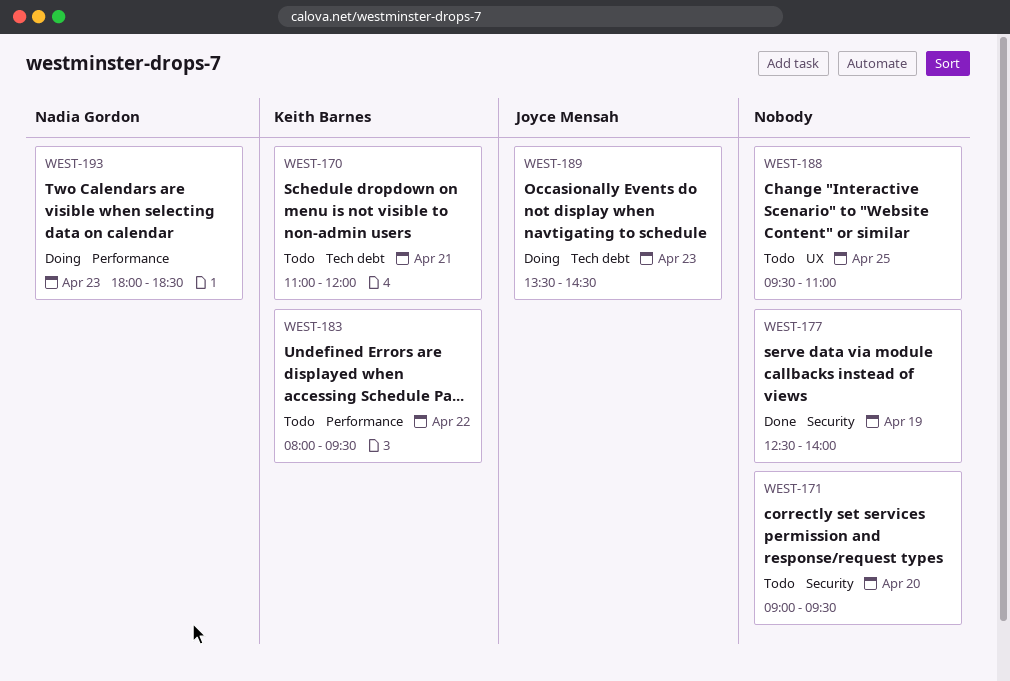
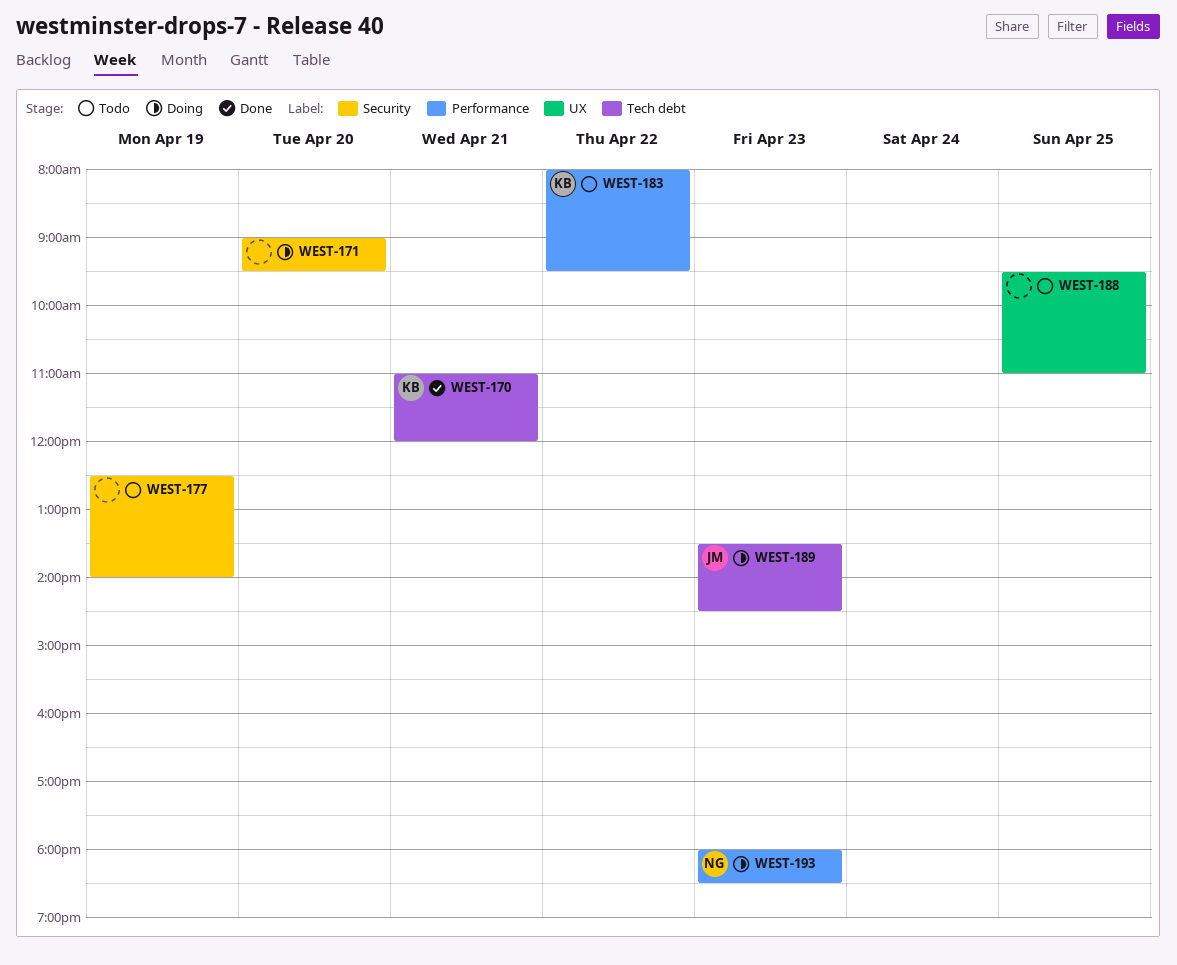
WEST-170, status: Todo -> Done
WEST-171, status: Todo -> Doing
WEST-177, status: Done -> Todo

